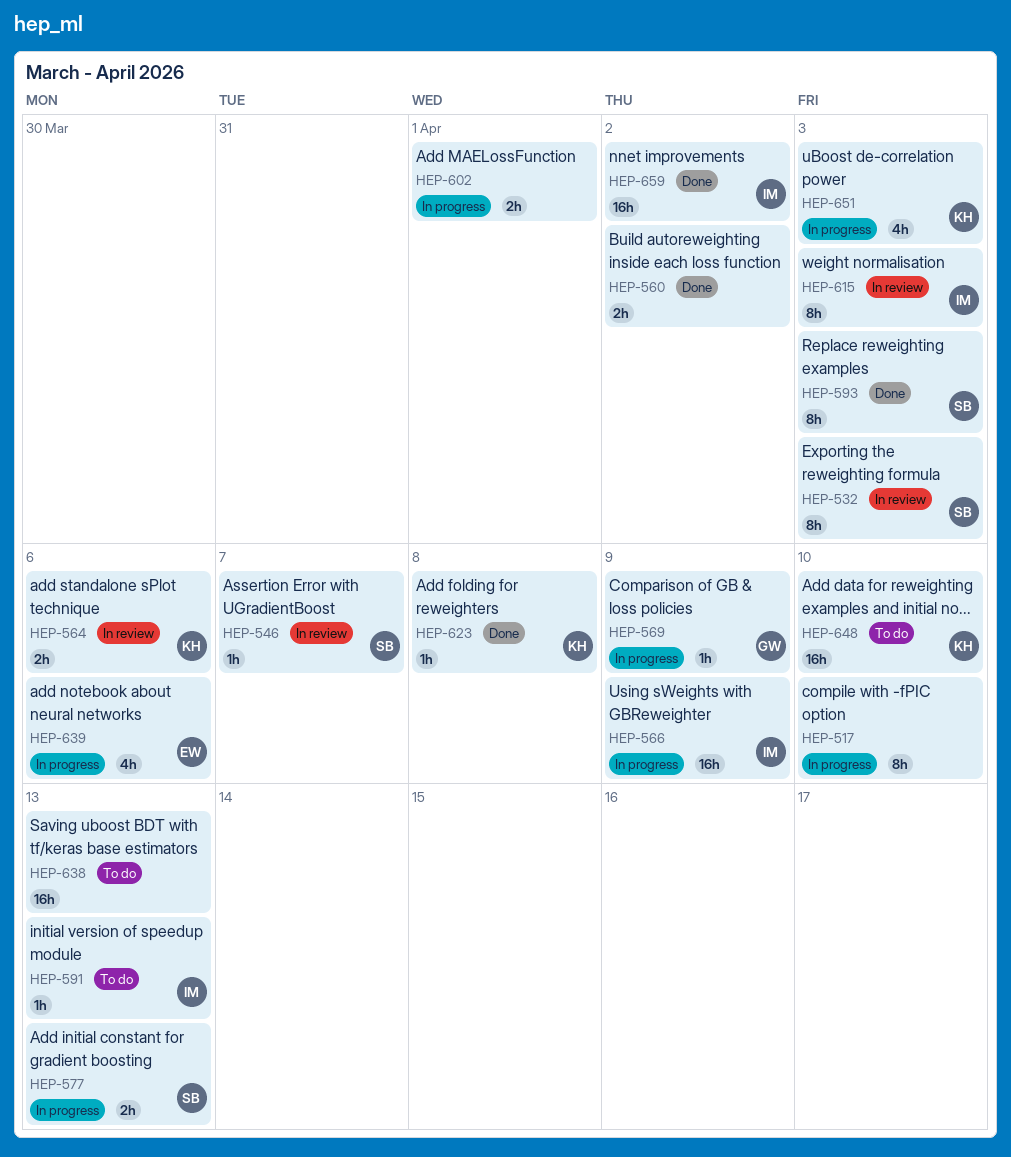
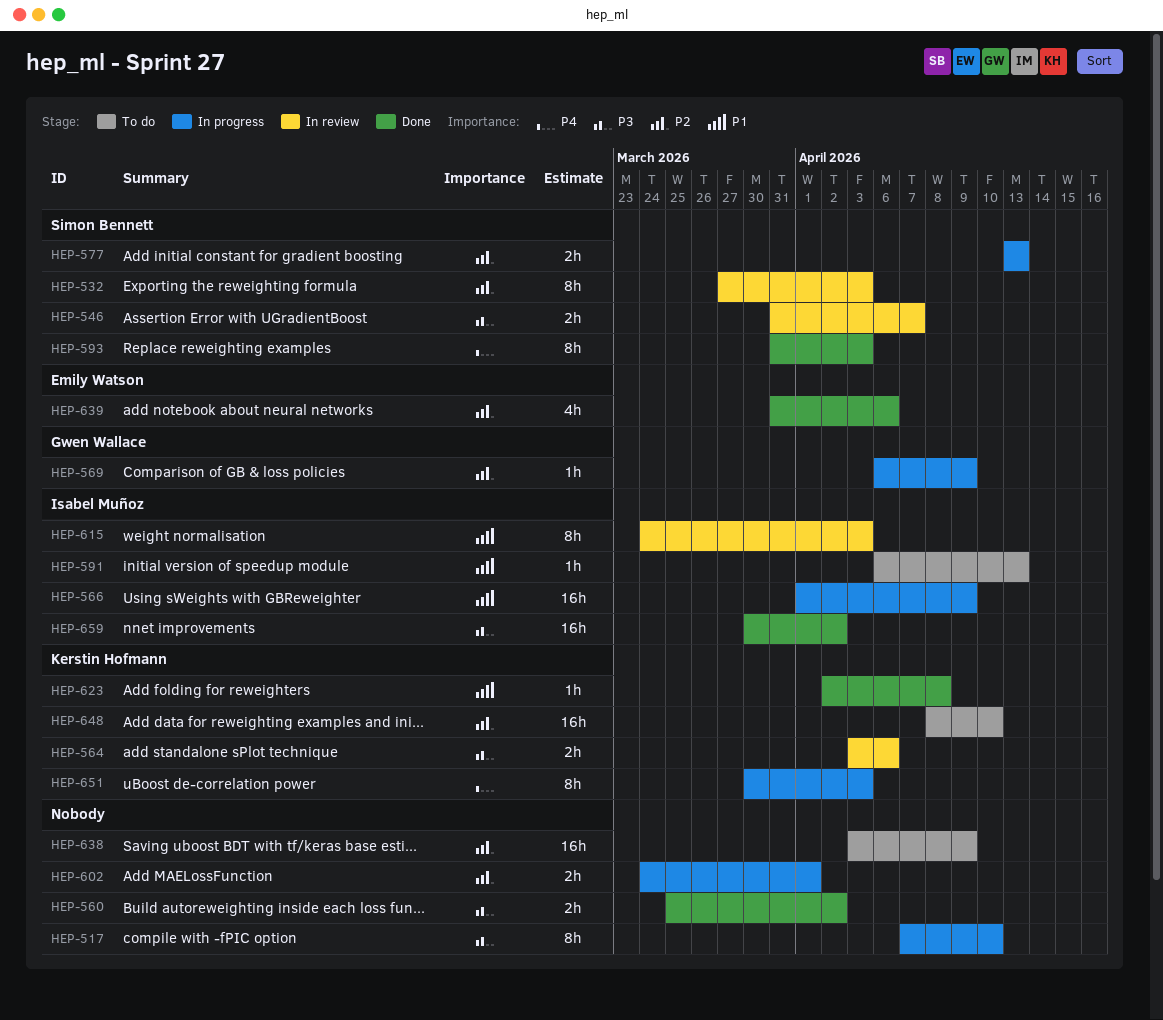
HEP-546, estimate: 1h -> 2h
HEP-638, due: Apr 13 -> Apr 9
HEP-639, status: In progress -> Done
HEP-651, estimate: 4h -> 8h

